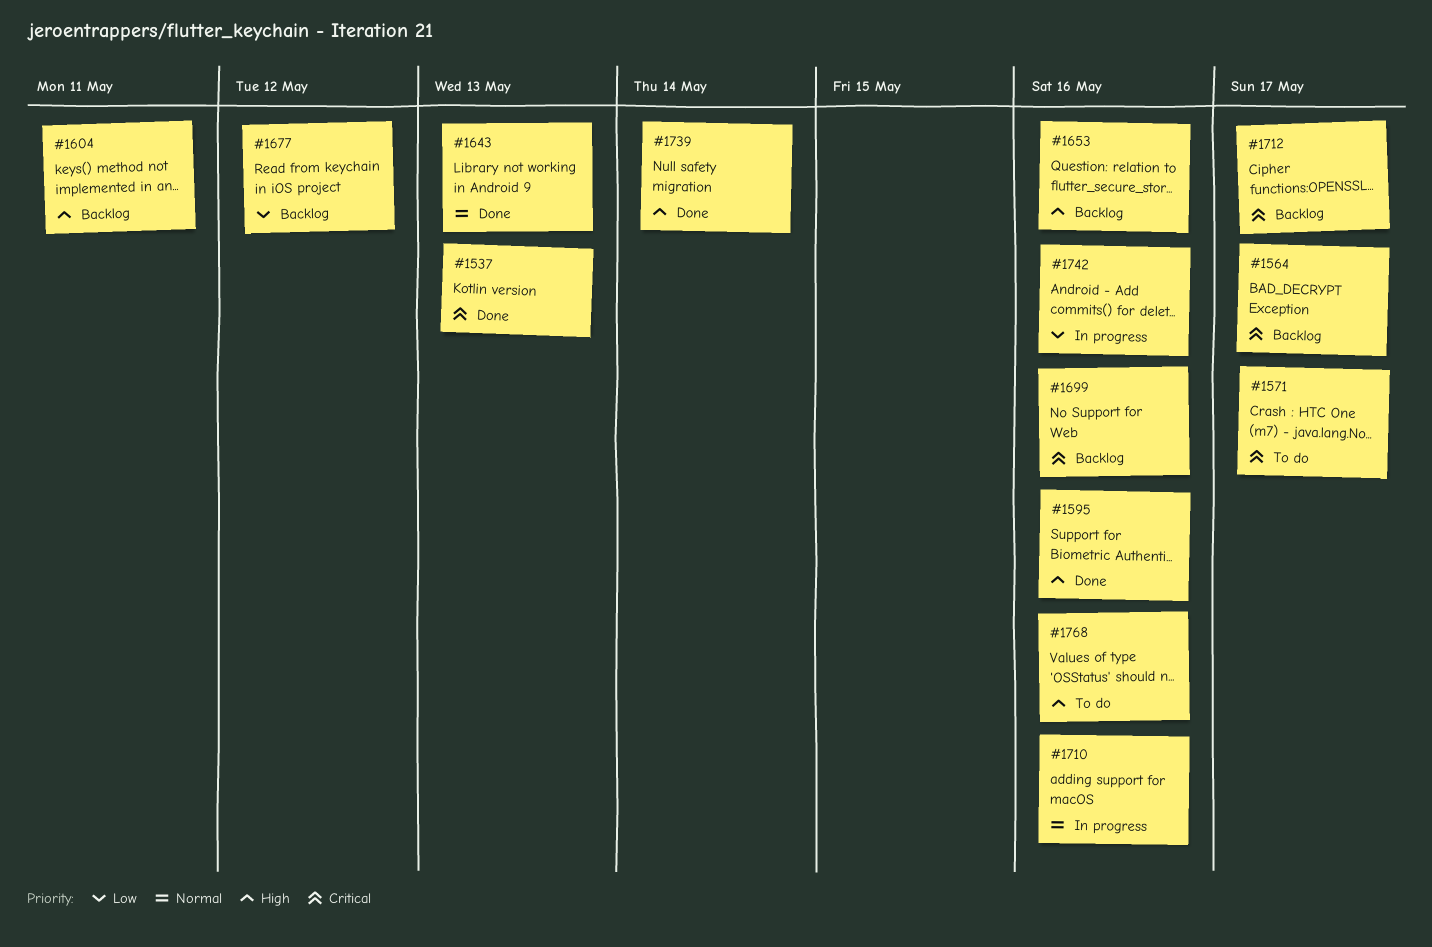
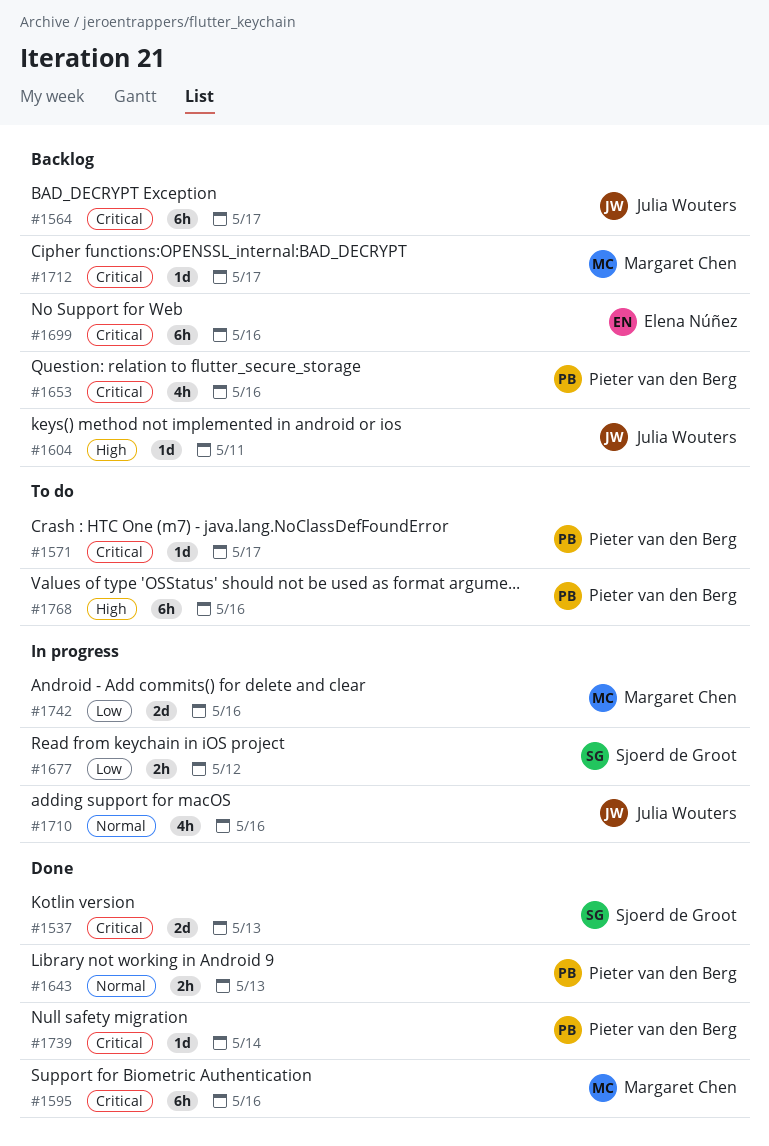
#1595, priority: High -> Critical
#1653, priority: High -> Critical
#1677, status: Backlog -> In progress
#1739, priority: High -> Critical

